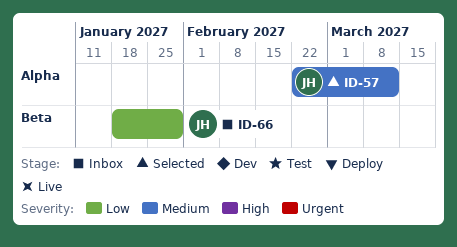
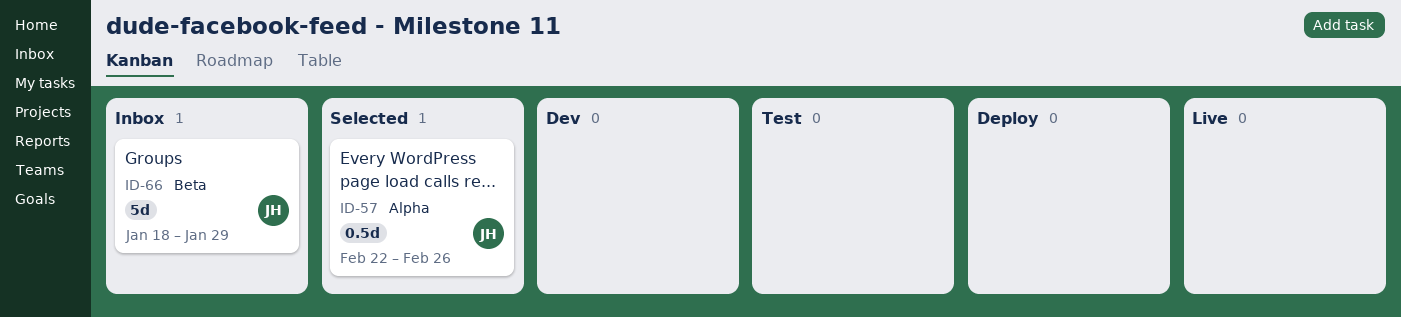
ID-57, due: Mar 12 -> Feb 26

